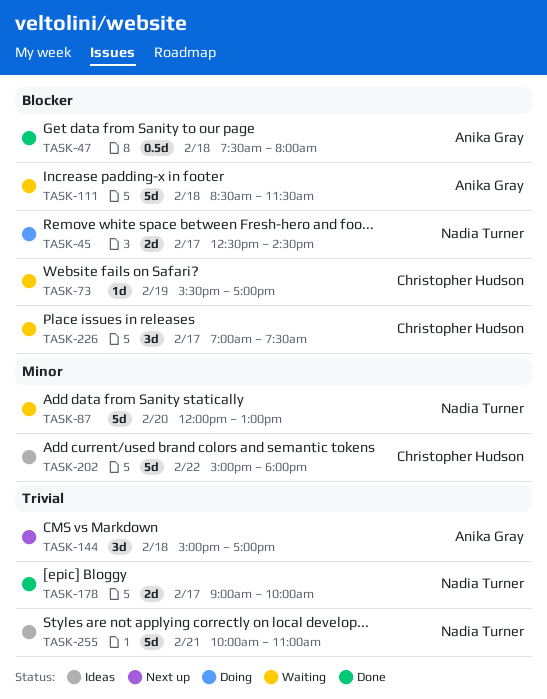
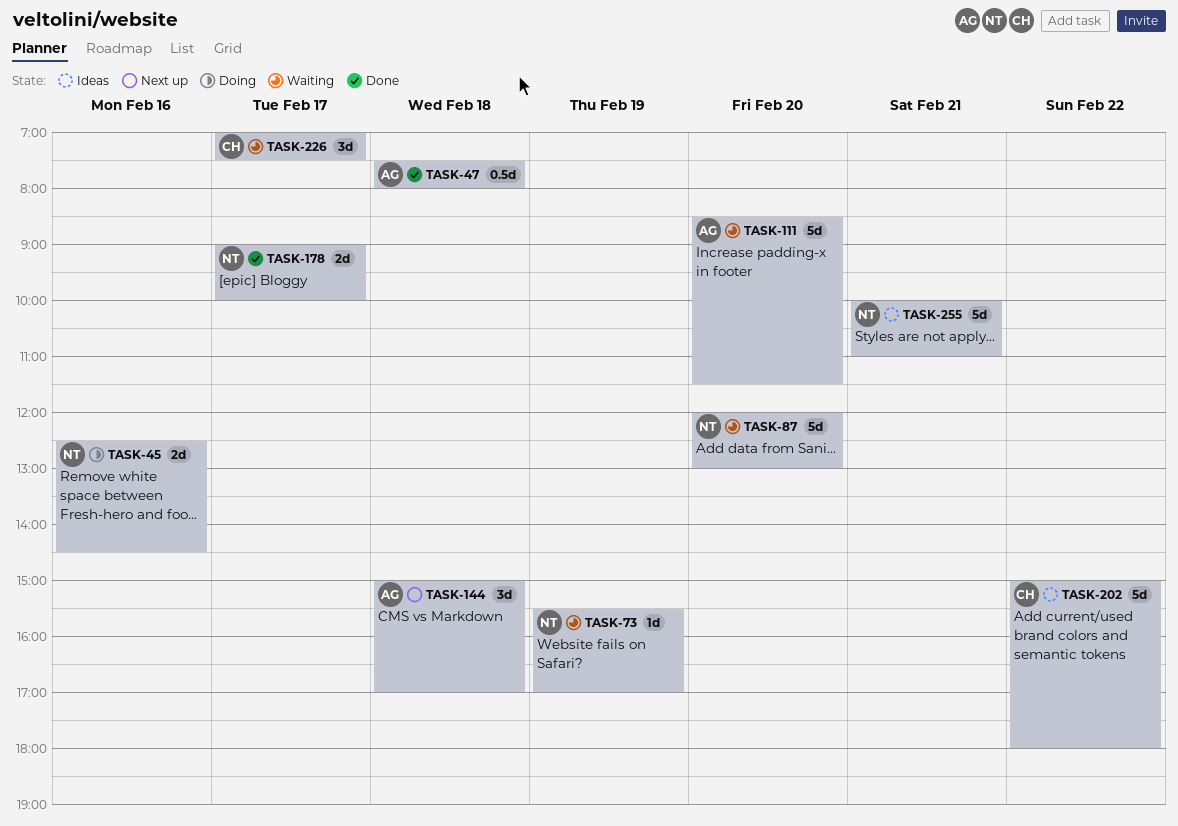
TASK-45, day: Feb 17 -> Feb 16
TASK-73, owner: Christopher Hudson -> Nadia Turner
TASK-111, day: Feb 18 -> Feb 20

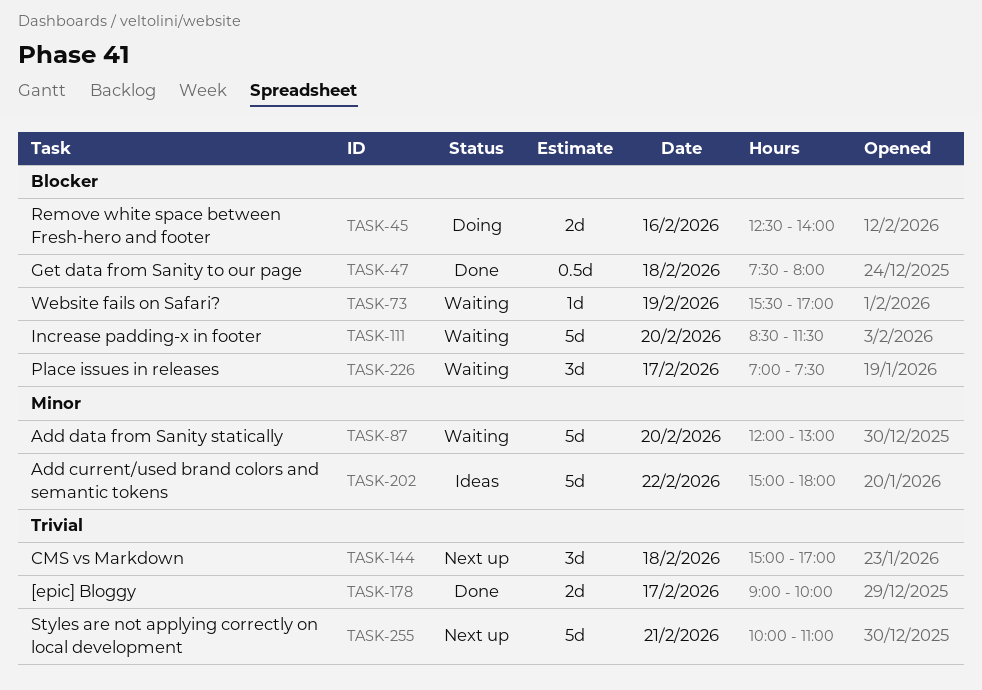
TASK-45, ends: 14:30 -> 14:00
TASK-255, status: Ideas -> Next up

